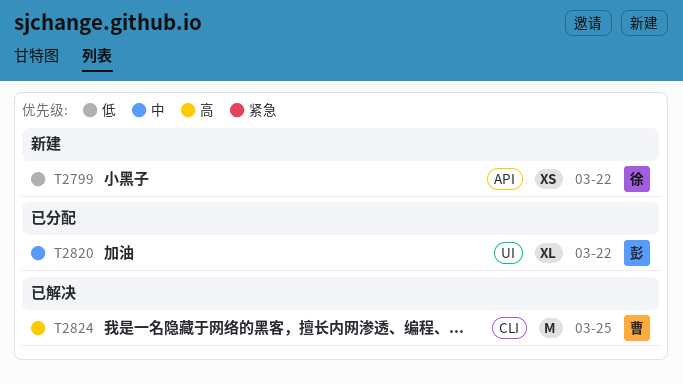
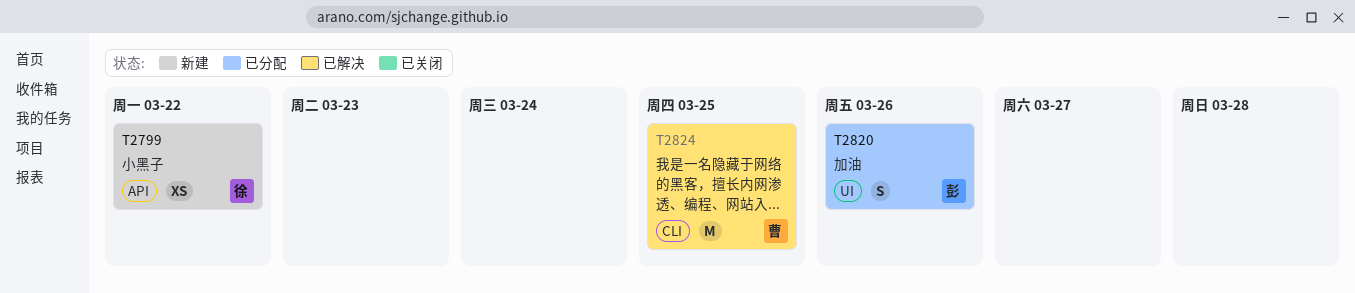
T2820, estimate: XL -> S
T2820, due: Mar 22 -> Mar 26

